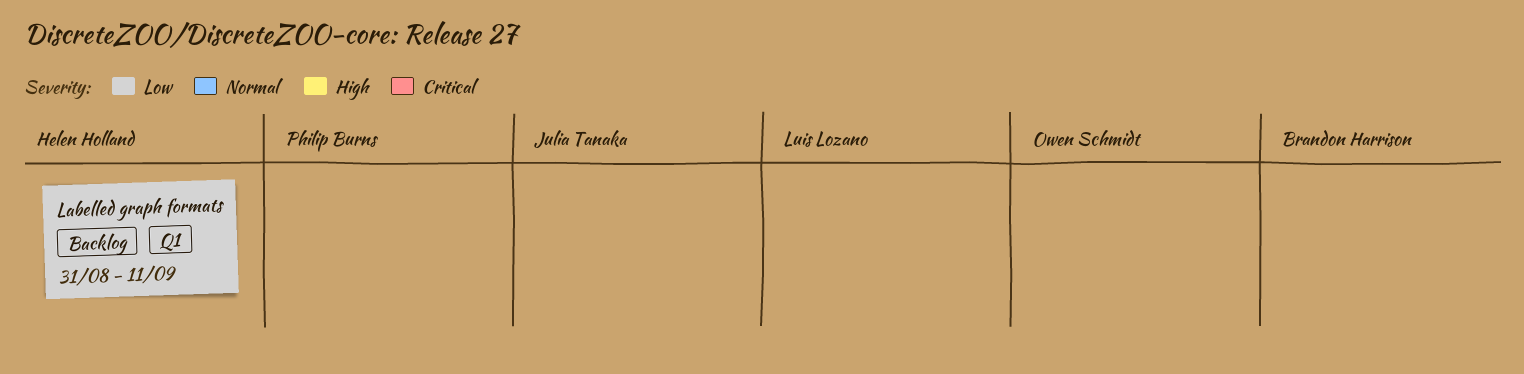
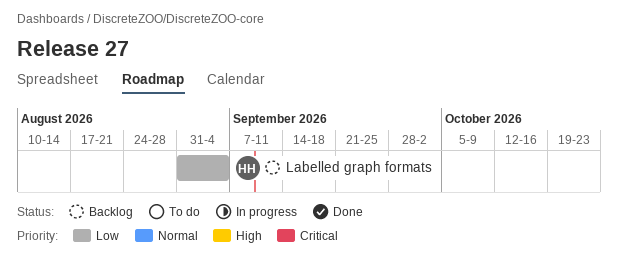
Labelled graph formats, due: Sep 11 -> Sep 4

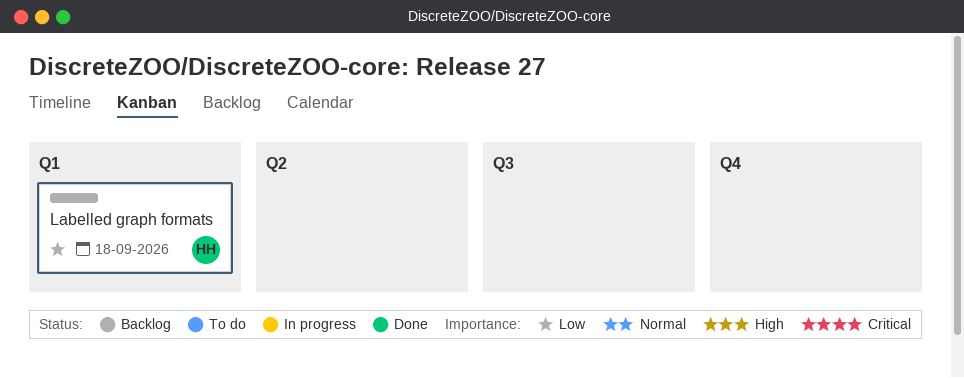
Labelled graph formats, due: Sep 4 -> Sep 18

